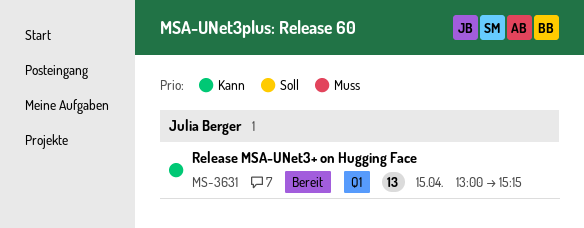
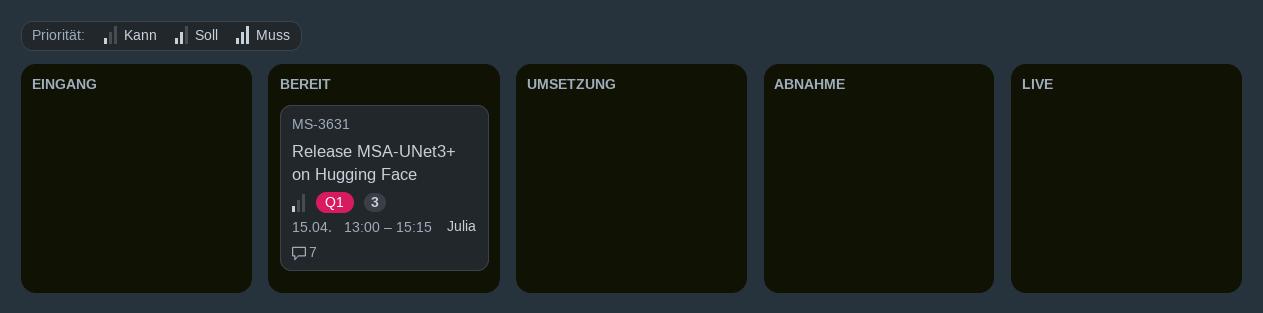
MS-3631, estimate: 13 -> 3

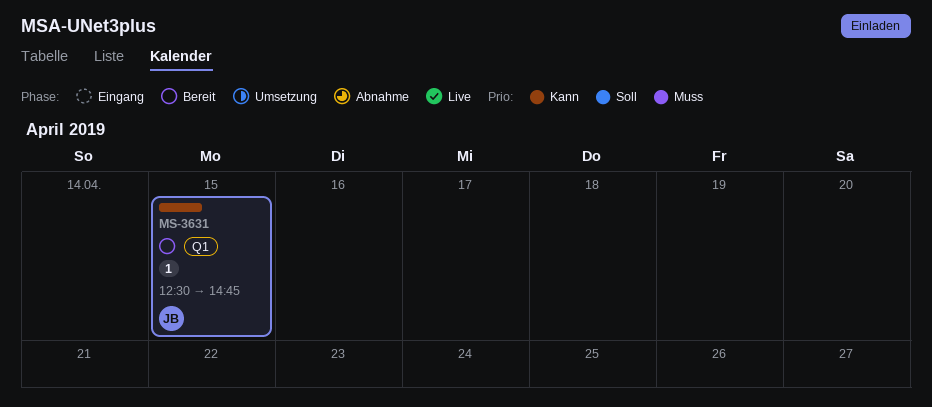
MS-3631, estimate: 3 -> 1
MS-3631, begins: 13:00 -> 12:30
MS-3631, ends: 15:15 -> 14:45

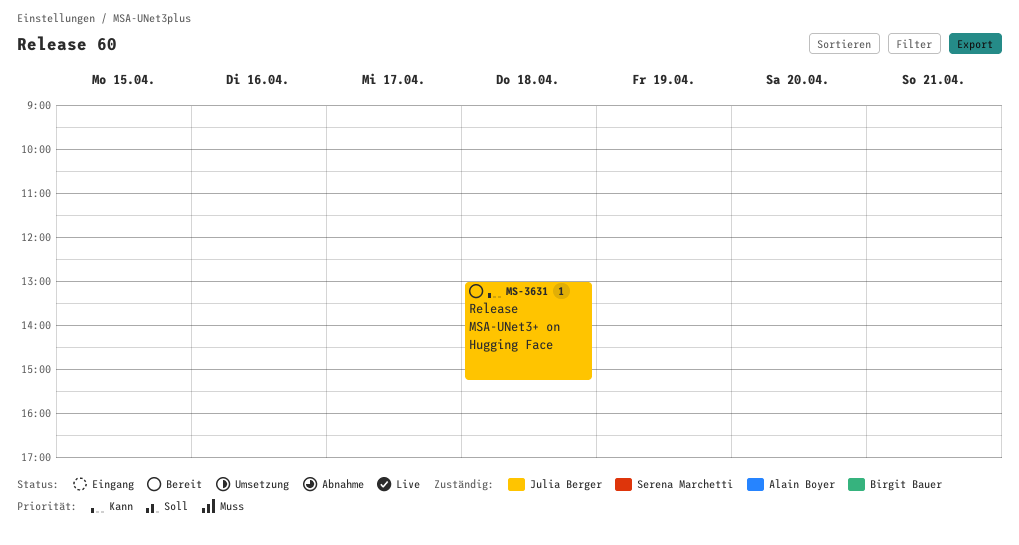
MS-3631, day: Apr 15 -> Apr 18
MS-3631, begins: 12:30 -> 13:00
MS-3631, ends: 14:45 -> 15:15

